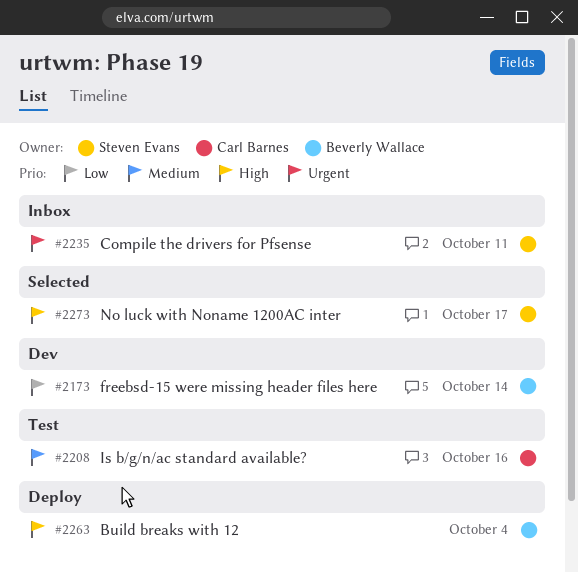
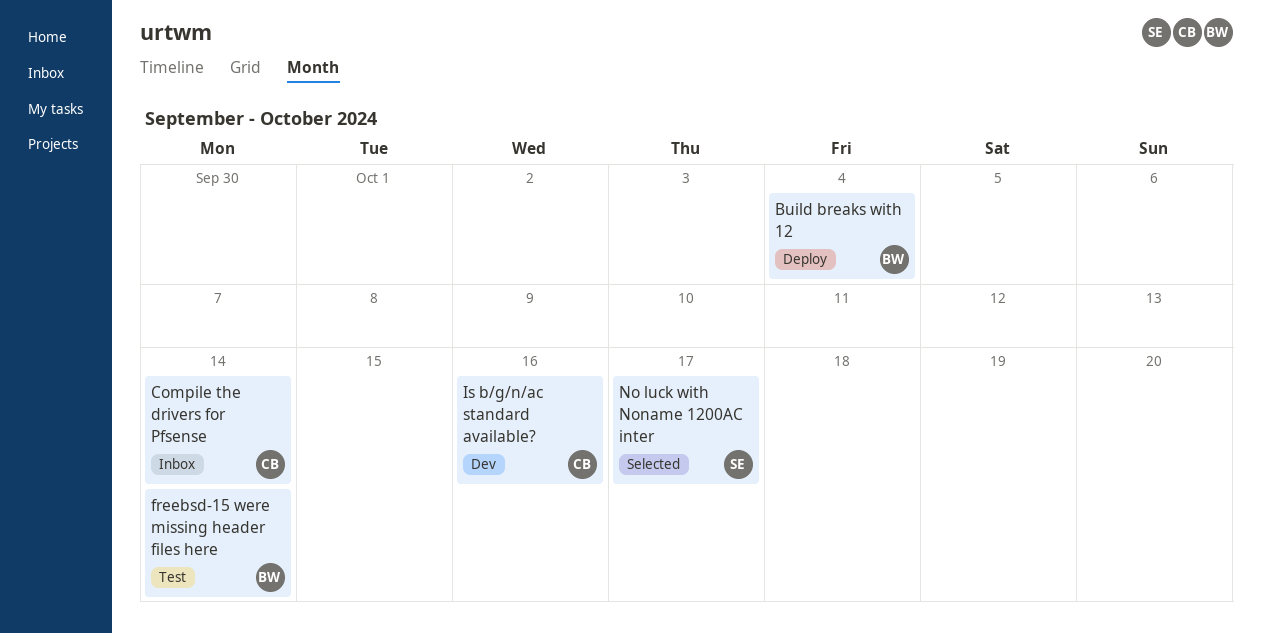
Compile the drivers for Pfsense, owner: Steven Evans -> Carl Barnes
Compile the drivers for Pfsense, due: Oct 11 -> Oct 14
freebsd-15 were missing header files here, status: Dev -> Test
Is b/g/n/ac standard available?, status: Test -> Dev

